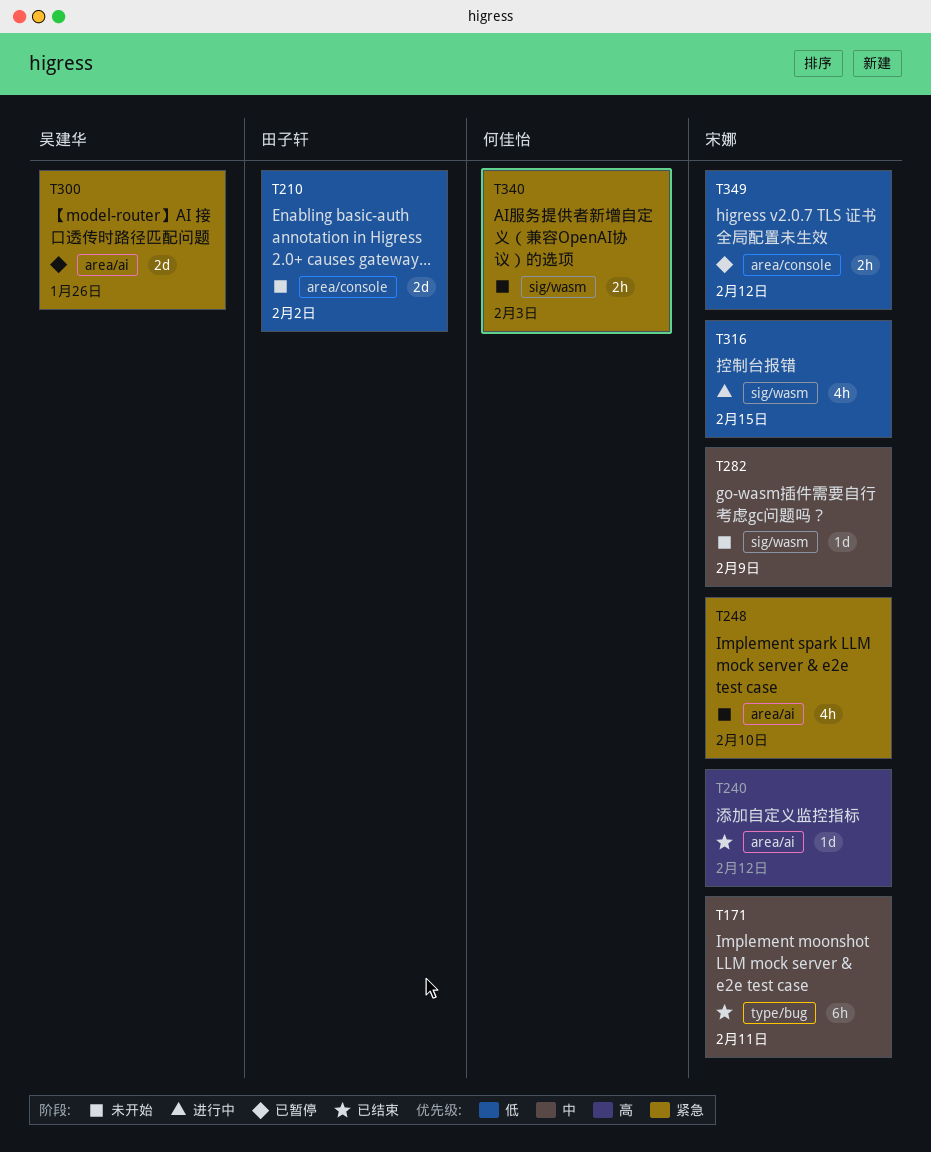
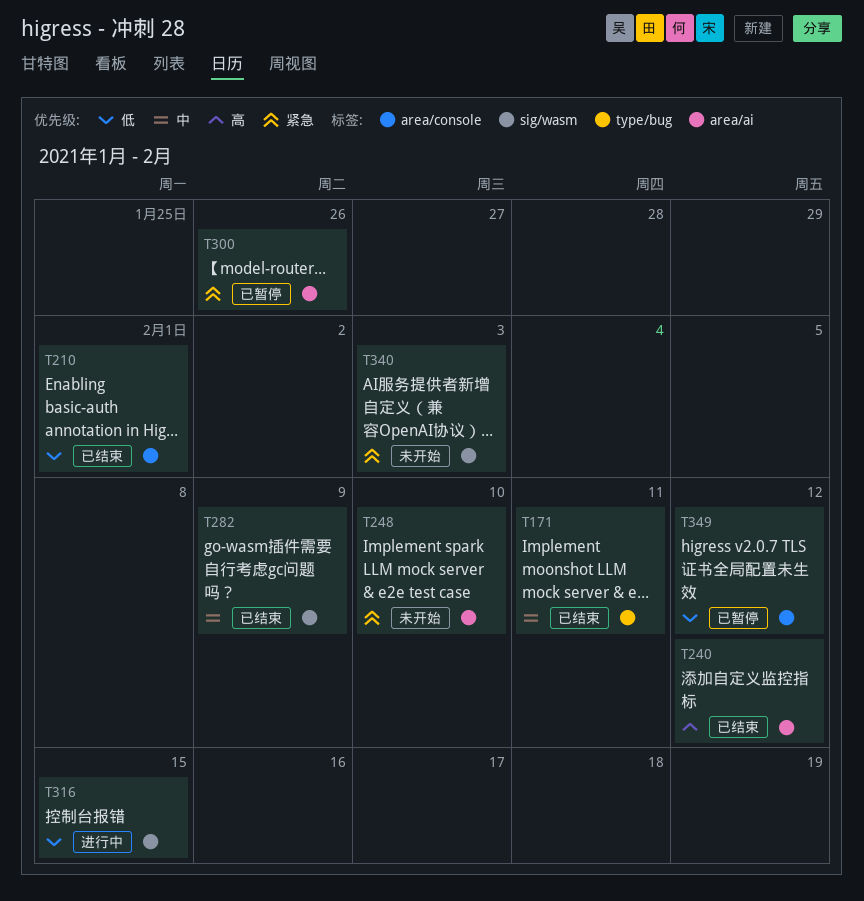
T210, status: 未开始 -> 已结束
T210, due: Feb 2 -> Feb 1
T282, status: 未开始 -> 已结束

